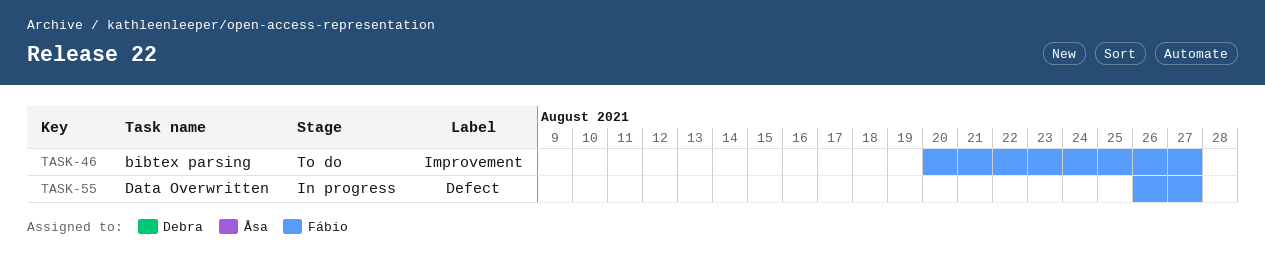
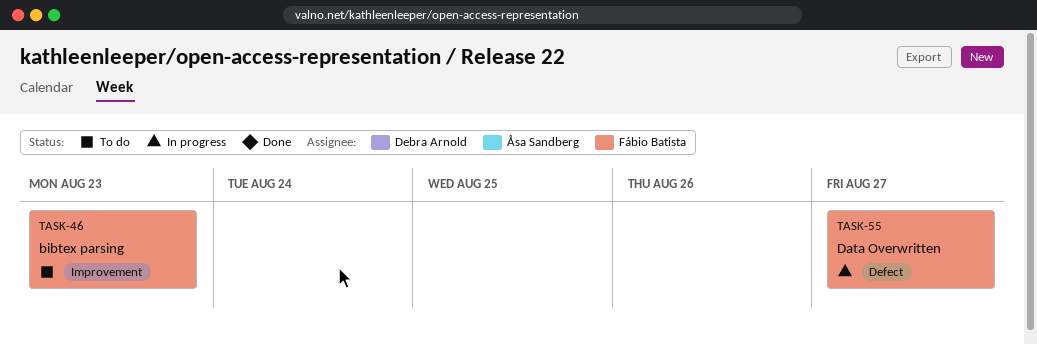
TASK-46, due: Aug 27 -> Aug 23

